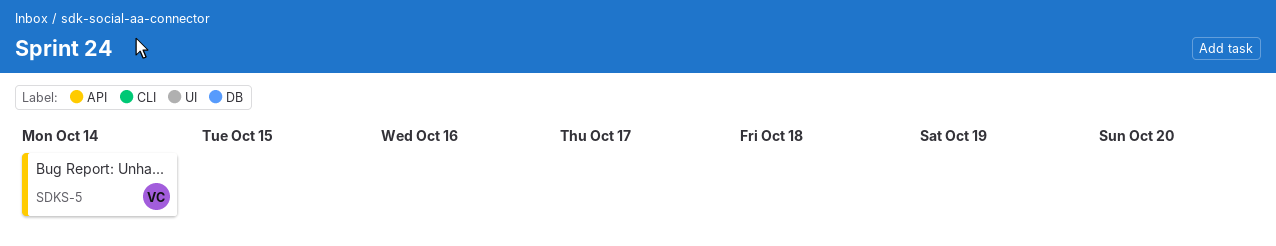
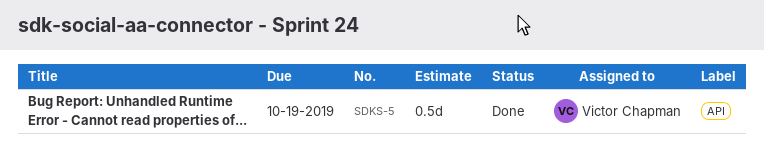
SDKS-5, due: Oct 14 -> Oct 19

